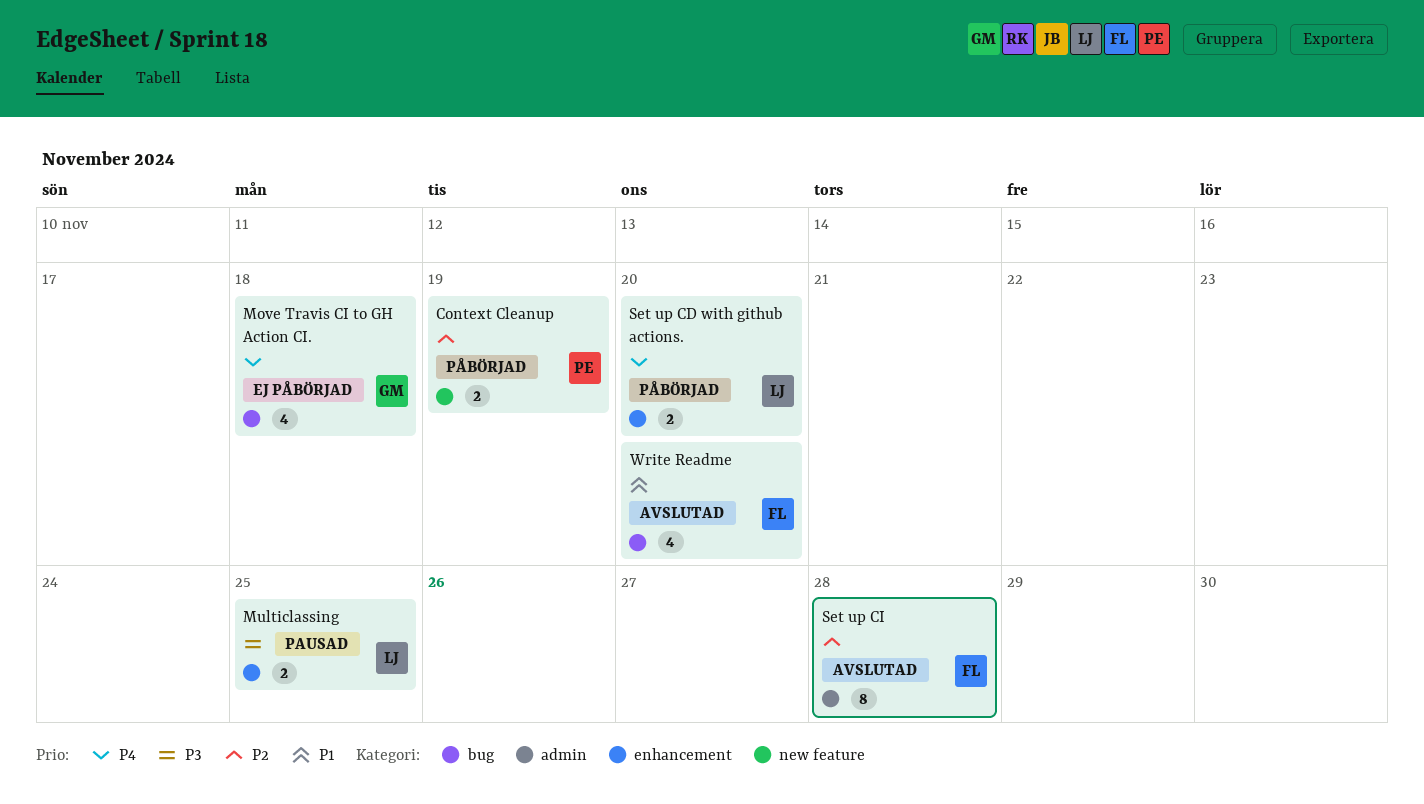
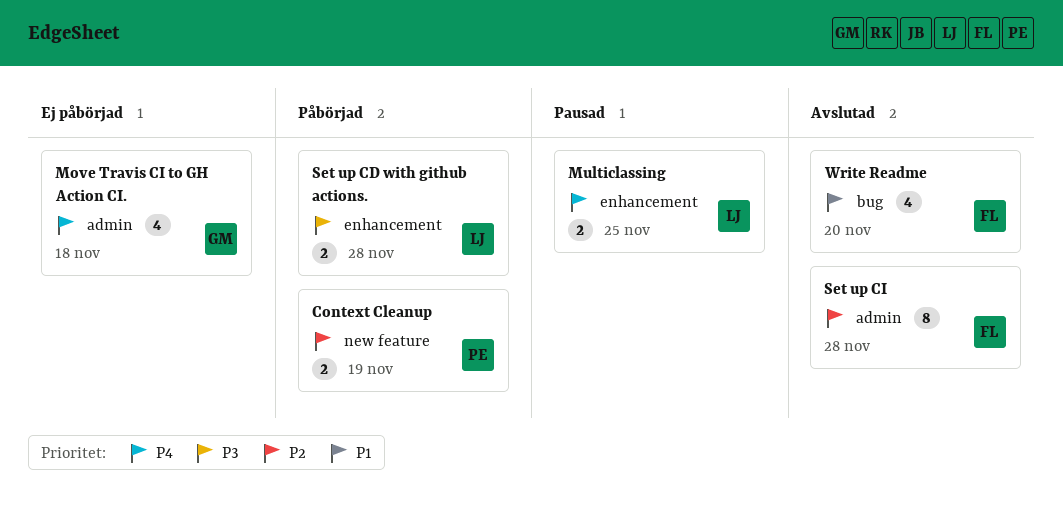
Move Travis CI to GH Action CI., label: bug -> admin
Multiclassing, priority: P3 -> P4
Set up CD with github actions., priority: P4 -> P3
Set up CD with github actions., due: Nov 20 -> Nov 28

